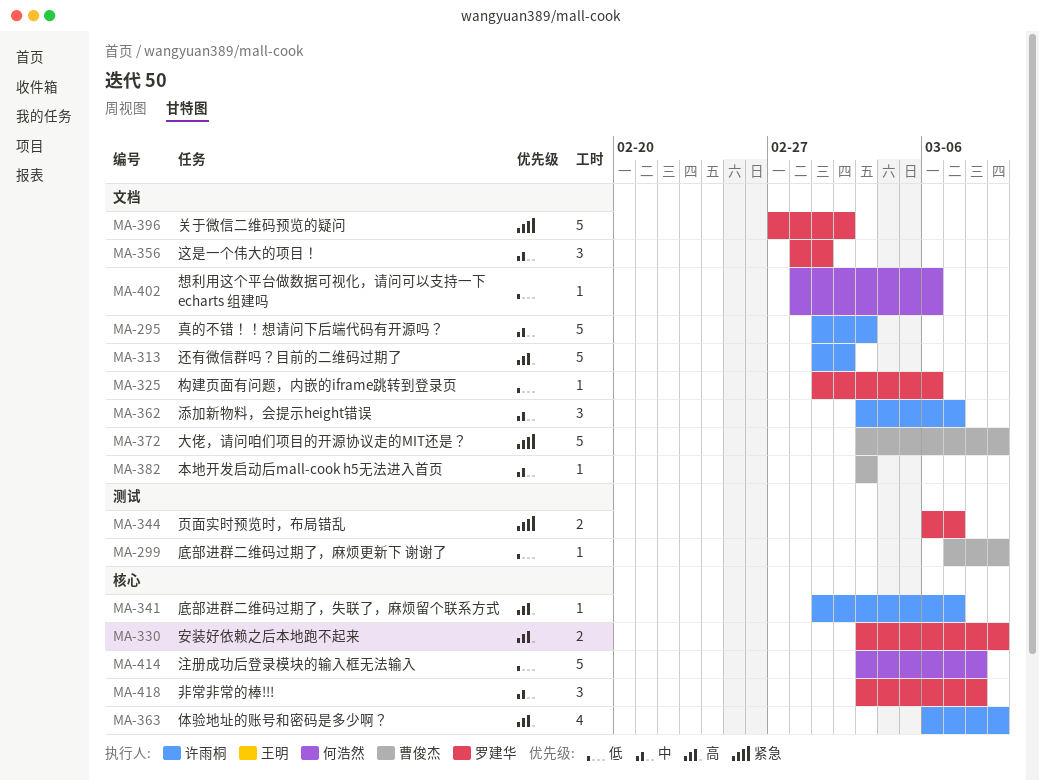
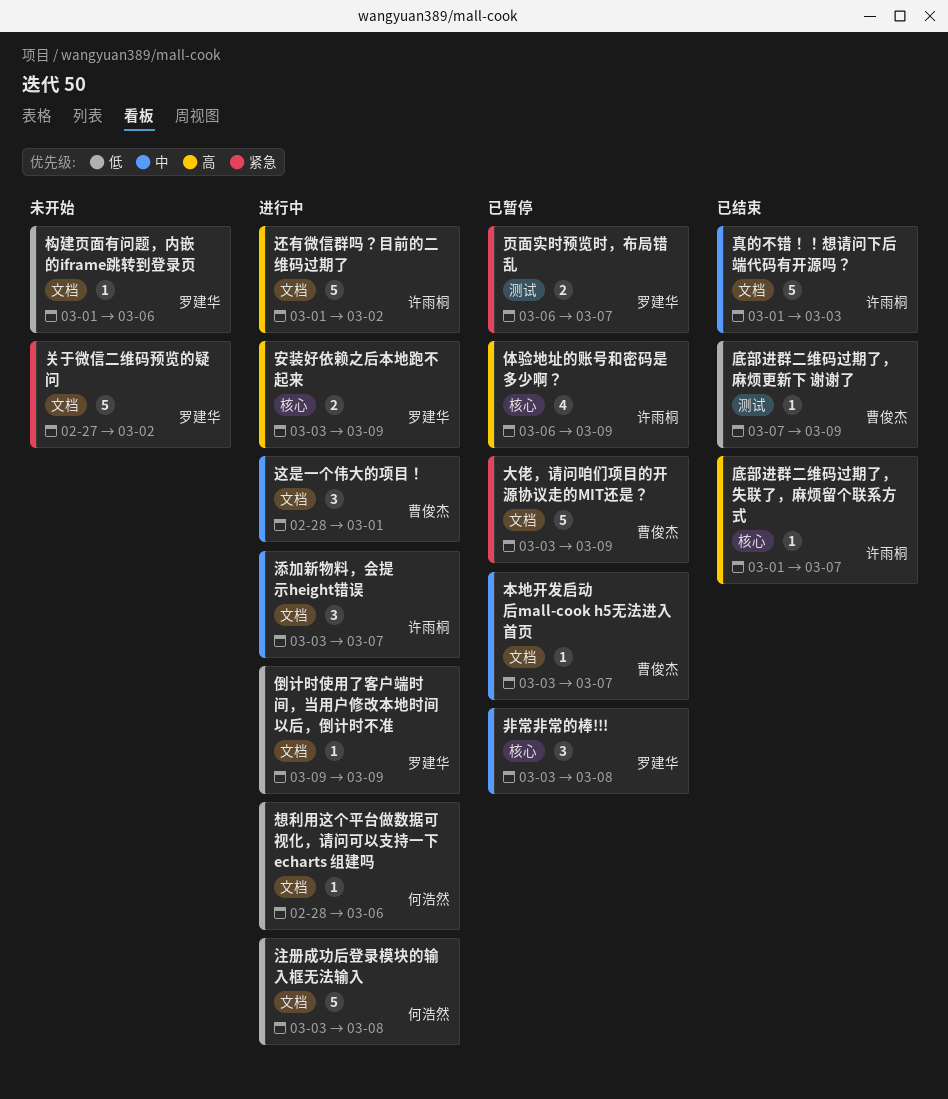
倒计时使用了客户端时间，当用户修改本地时间以后，倒计时不准: none -> present
本地开发启动后mall-cook h5无法进入首页, due: Mar 3 -> Mar 7
注册成功后登录模块的输入框无法输入, label: 核心 -> 文档
这是一个伟大的项目！, owner: 罗建华 -> 曹俊杰

